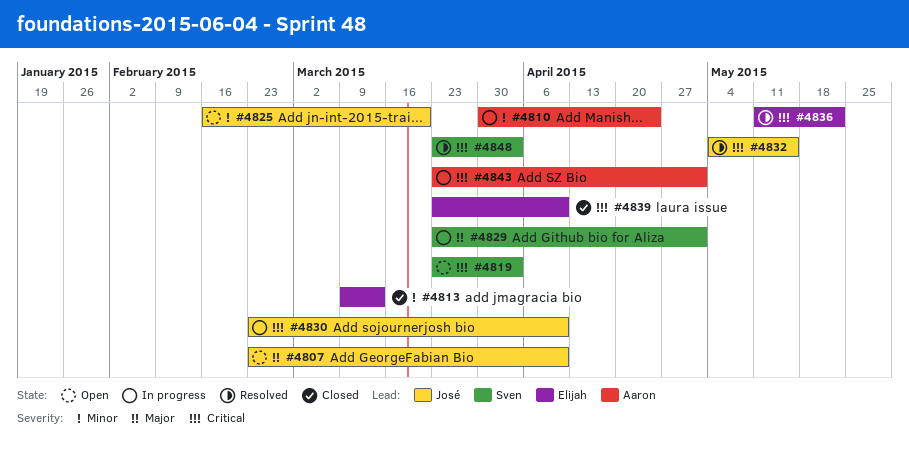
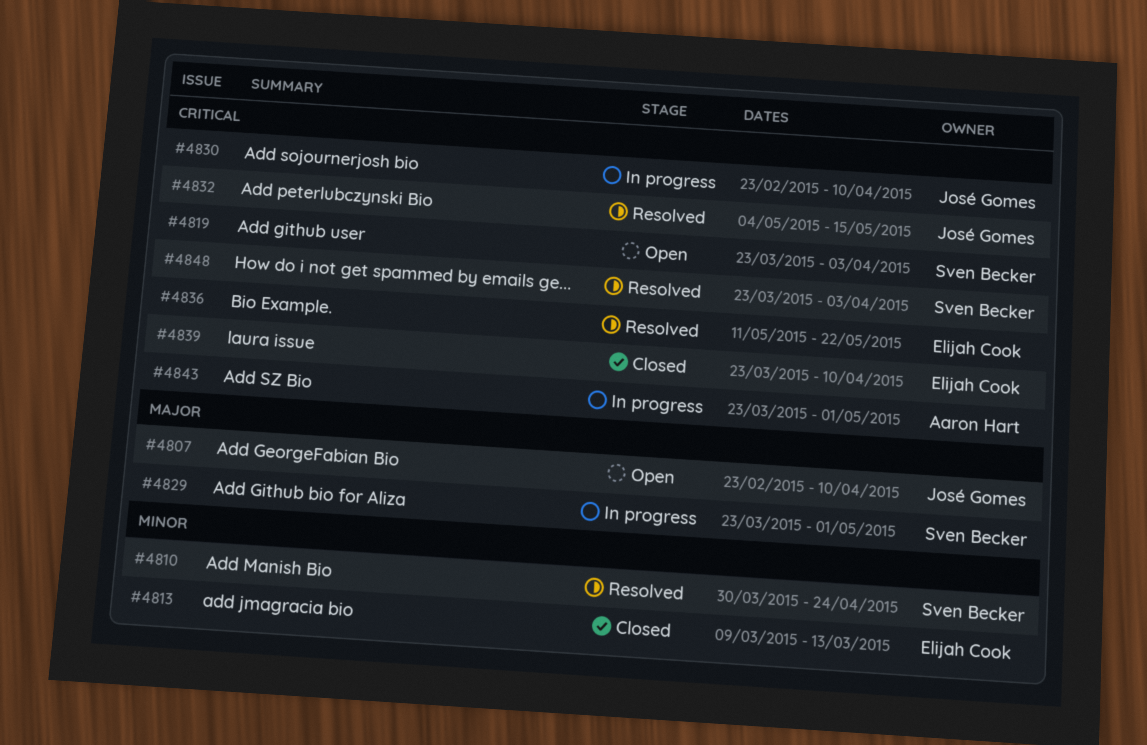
#4810, status: In progress -> Resolved
#4810, owner: Aaron Hart -> Sven Becker
#4825: present -> none

